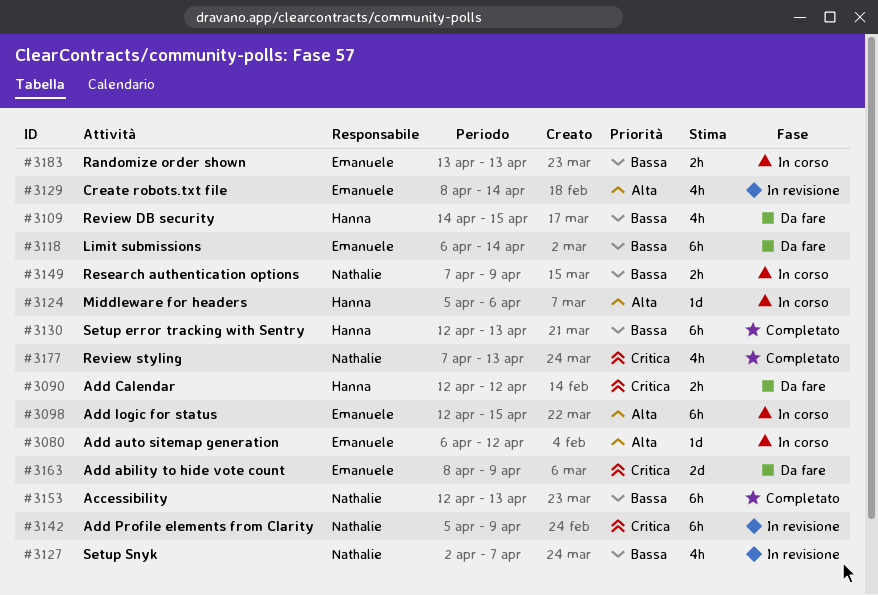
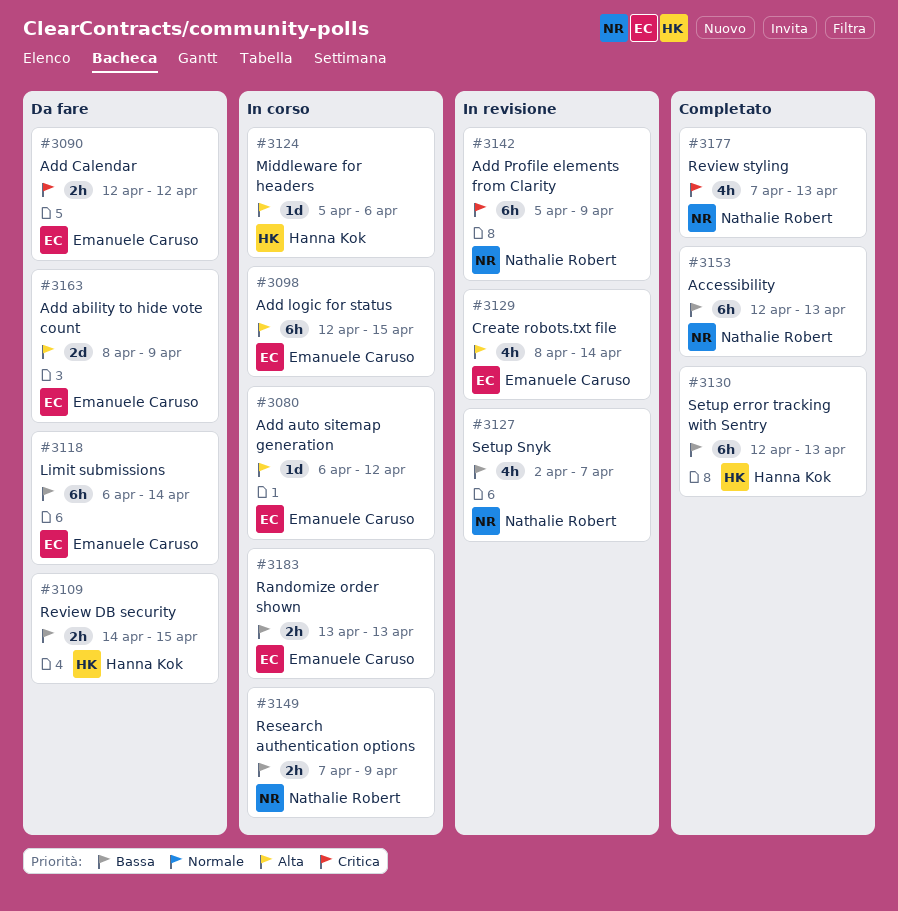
#3090, owner: Hanna Kok -> Emanuele Caruso
#3109, estimate: 4h -> 2h
#3163, priority: Critica -> Alta

